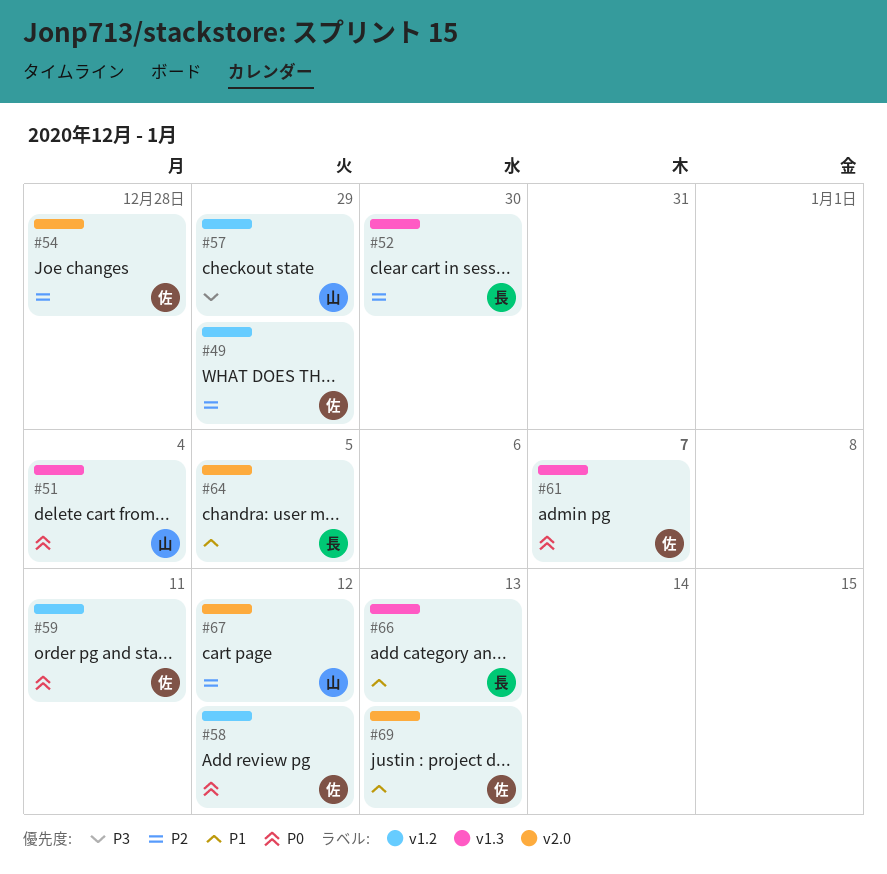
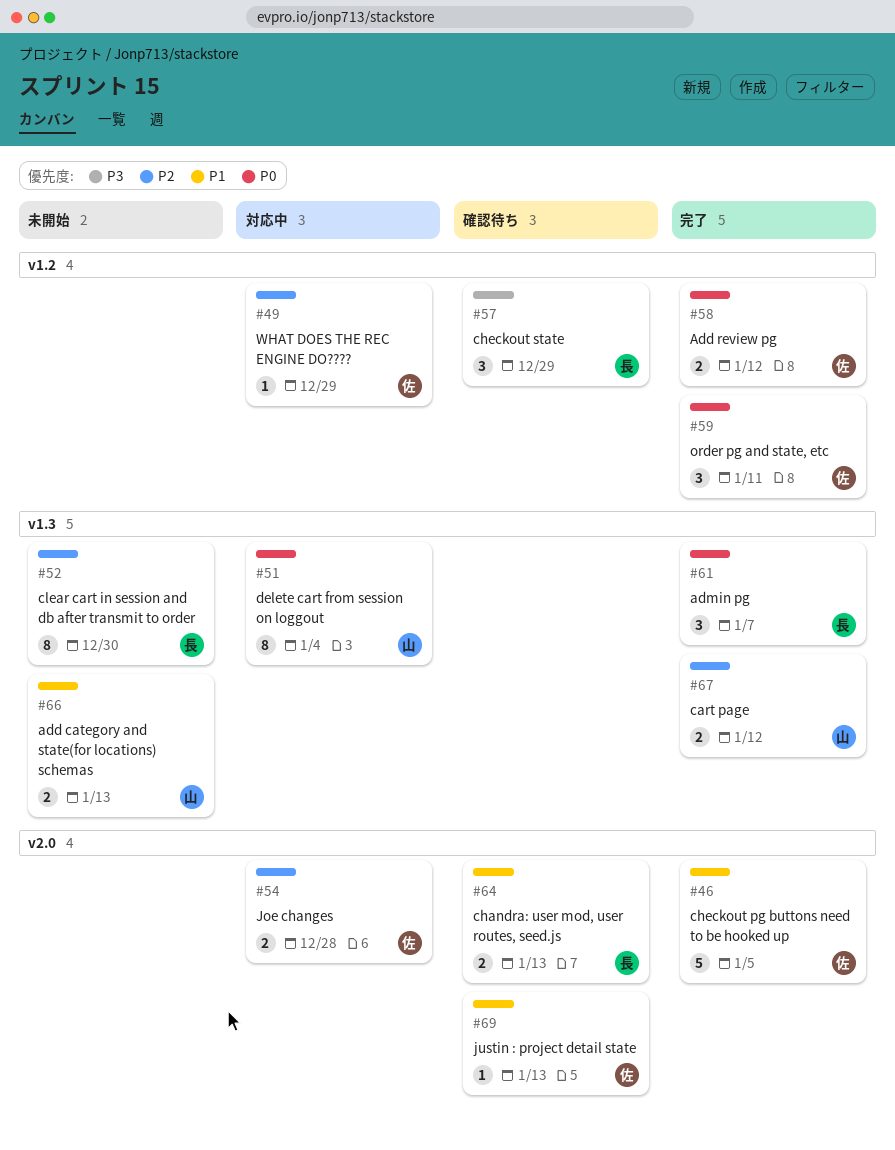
#46: none -> present
#57, owner: 山 -> 長
#61, owner: 佐 -> 長
#64, due: Jan 5 -> Jan 13
#66, owner: 長 -> 山
#67, label: v2.0 -> v1.3

